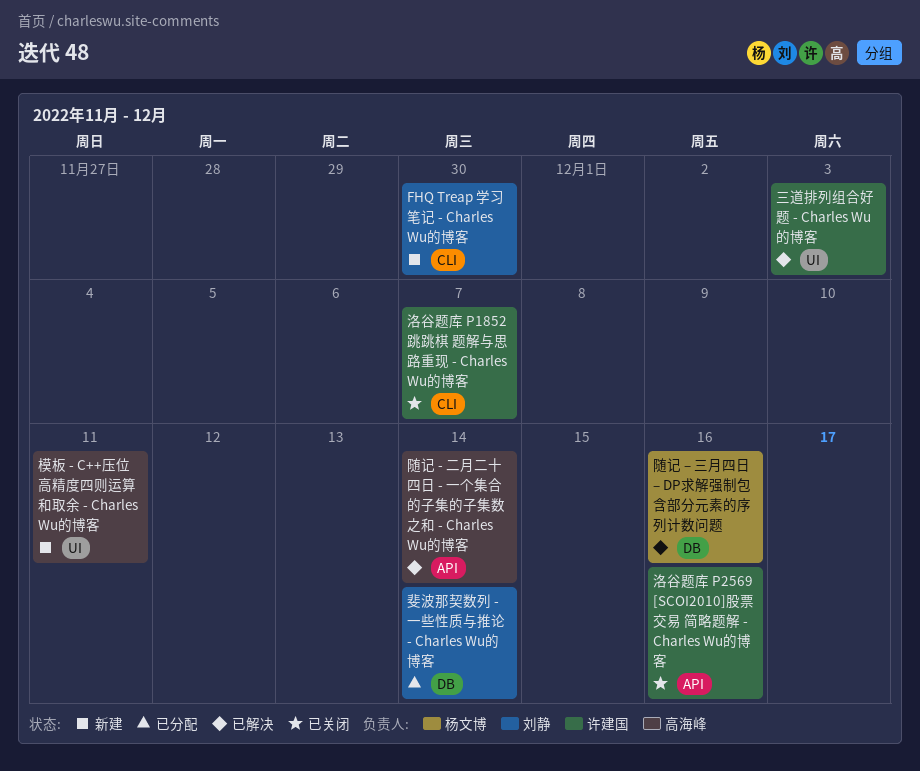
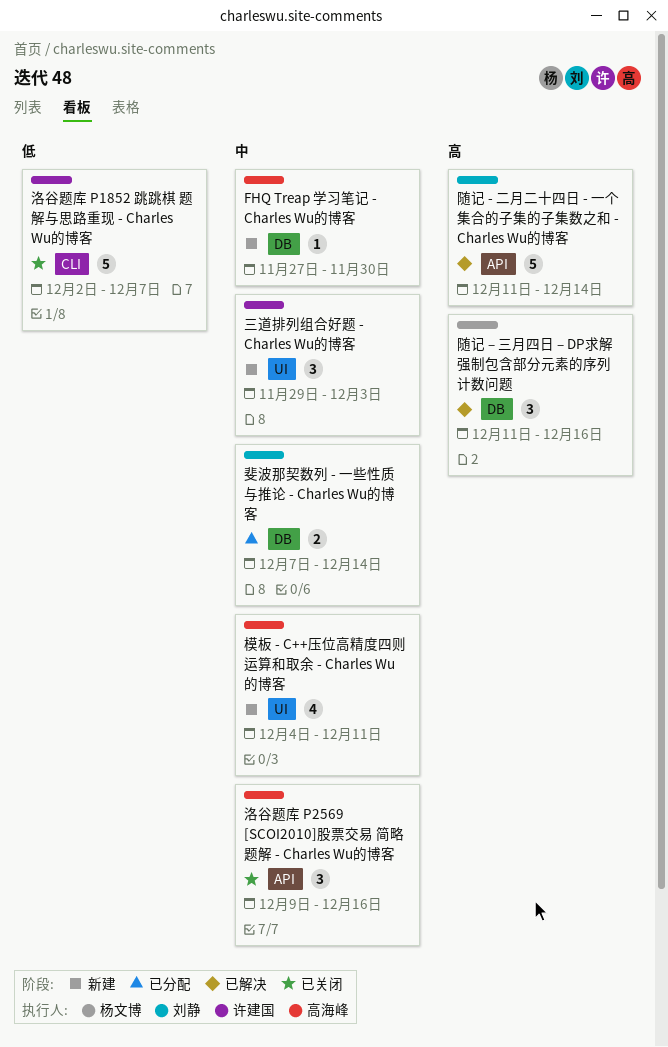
FHQ Treap 学习笔记 - Charles Wu的博客, owner: 刘静 -> 高海峰
FHQ Treap 学习笔记 - Charles Wu的博客, label: CLI -> DB
三道排列组合好题 - Charles Wu的博客, status: 已解决 -> 新建
洛谷题库 P2569 [SCOI2010]股票交易 简略题解 - Charles Wu的博客, owner: 许建国 -> 高海峰
随记 - 二月二十四日 - 一个集合的子集的子集数之和 - Charles Wu的博客, owner: 高海峰 -> 刘静

